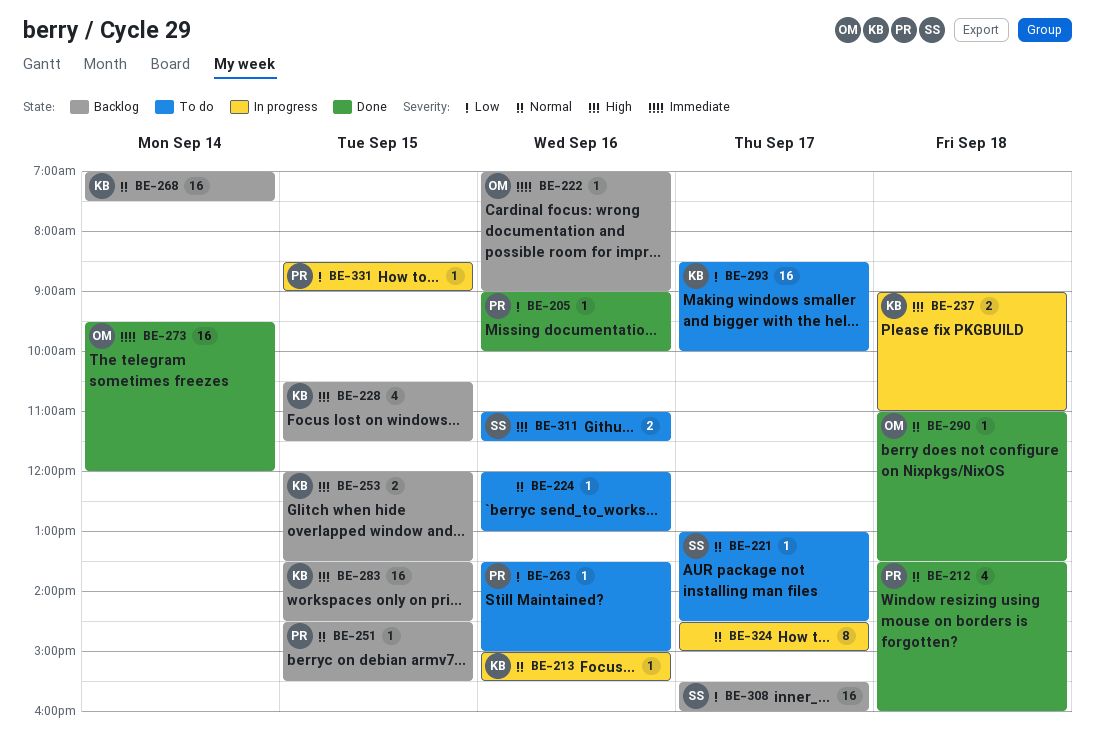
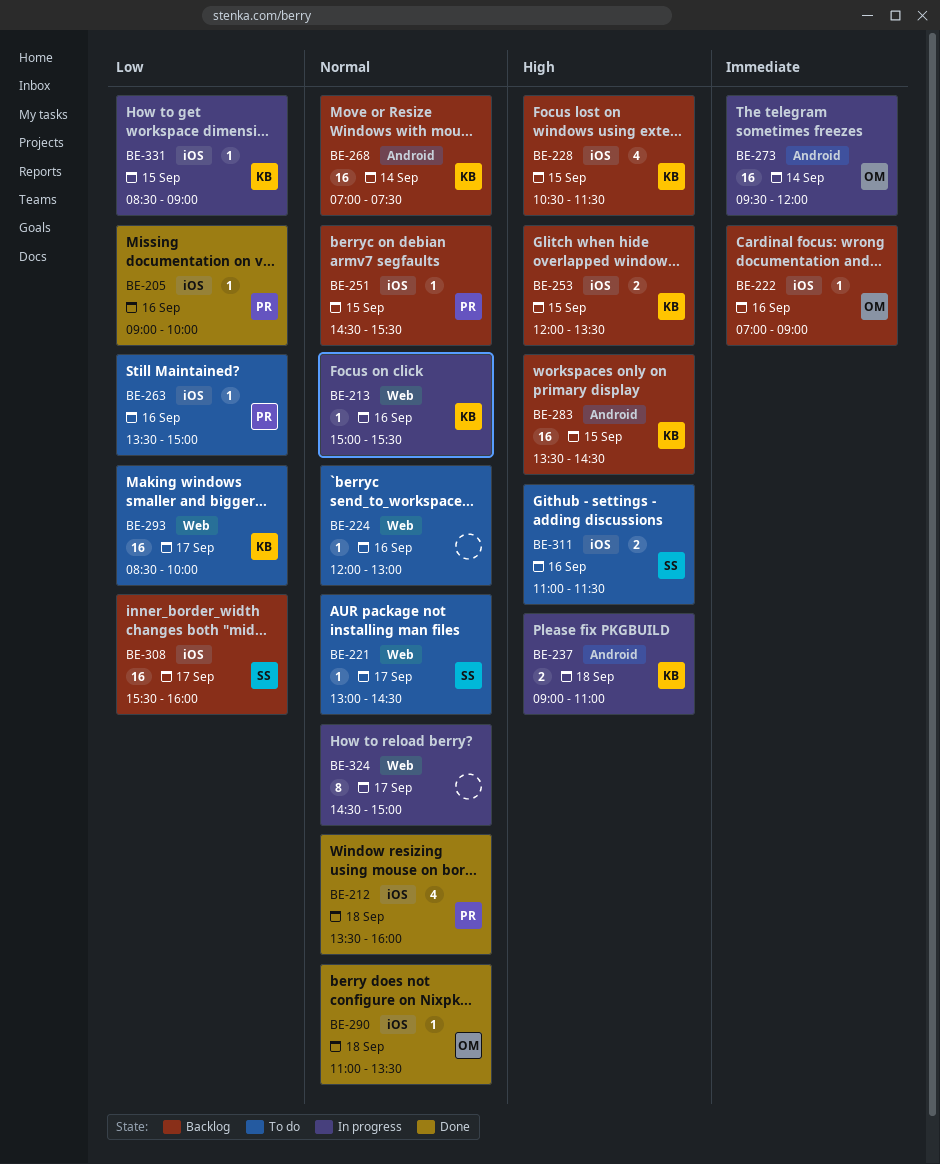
BE-273, status: Done -> In progress
BE-331, owner: PR -> KB

